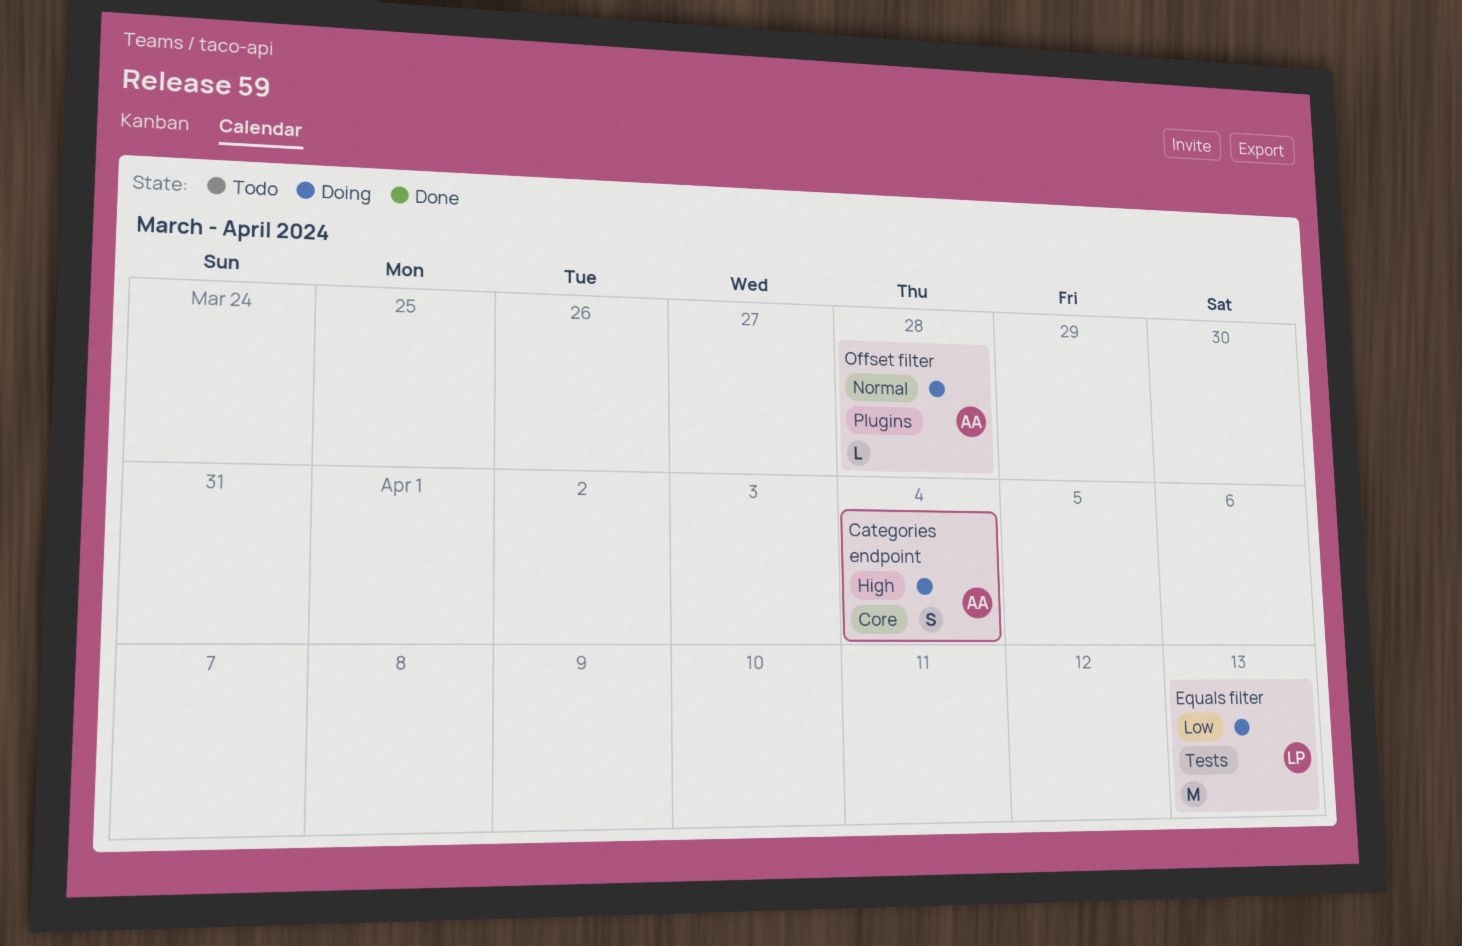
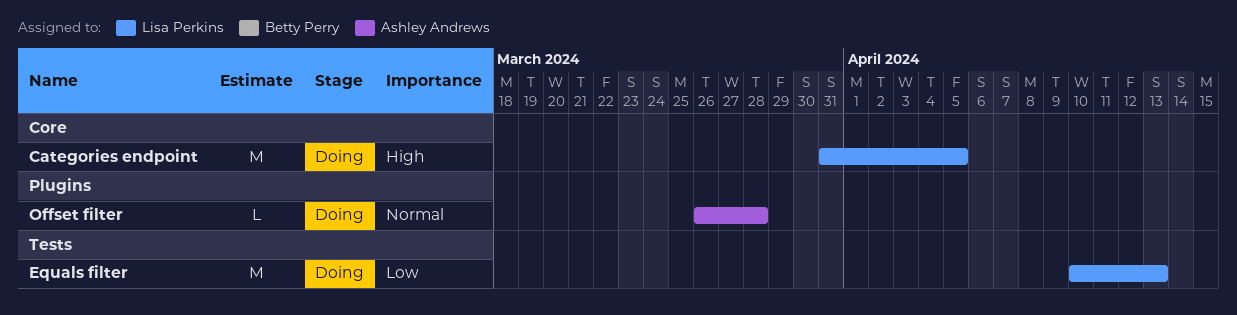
Categories endpoint, owner: Ashley Andrews -> Lisa Perkins
Categories endpoint, estimate: S -> M
Categories endpoint, due: Apr 4 -> Apr 5

